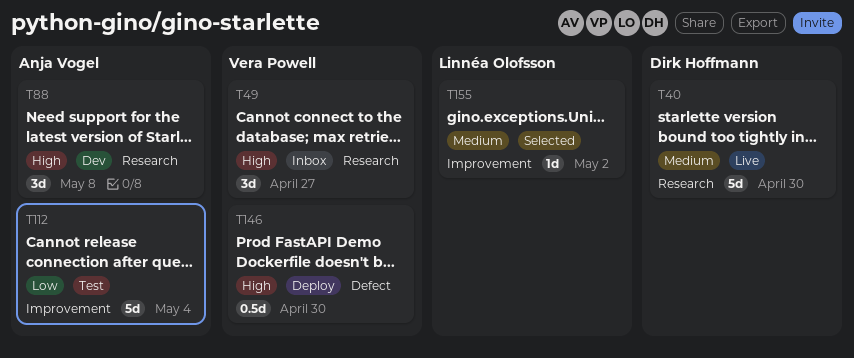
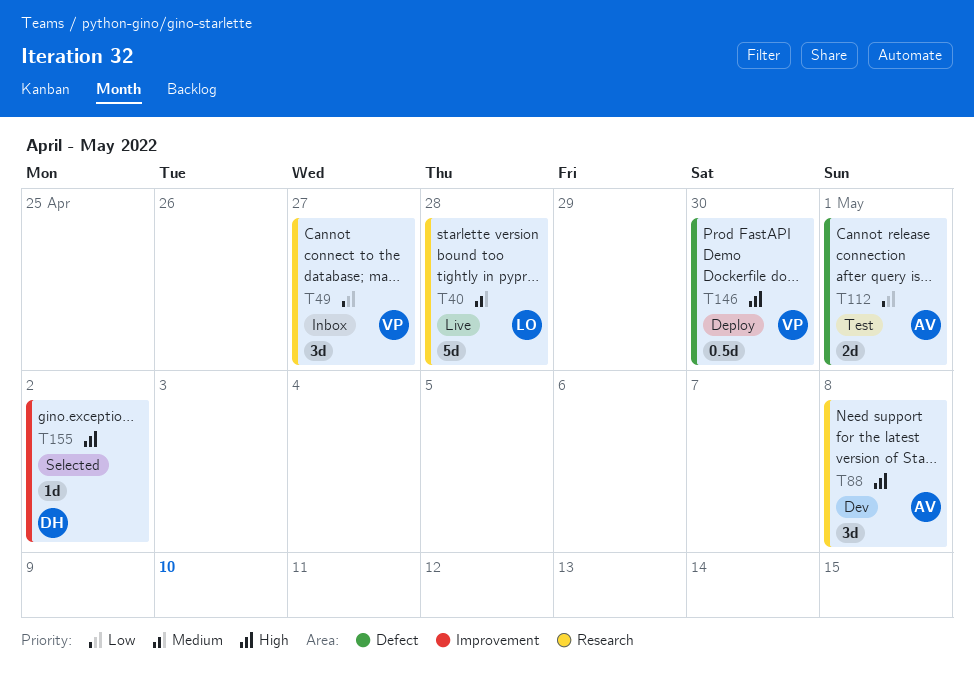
T40, owner: Dirk Hoffmann -> Linnéa Olofsson
T40, due: Apr 30 -> Apr 28
T49, priority: High -> Low
T112, label: Improvement -> Defect
T112, estimate: 5d -> 2d
T112, due: May 4 -> May 1
T155, owner: Linnéa Olofsson -> Dirk Hoffmann
T155, priority: Medium -> High

